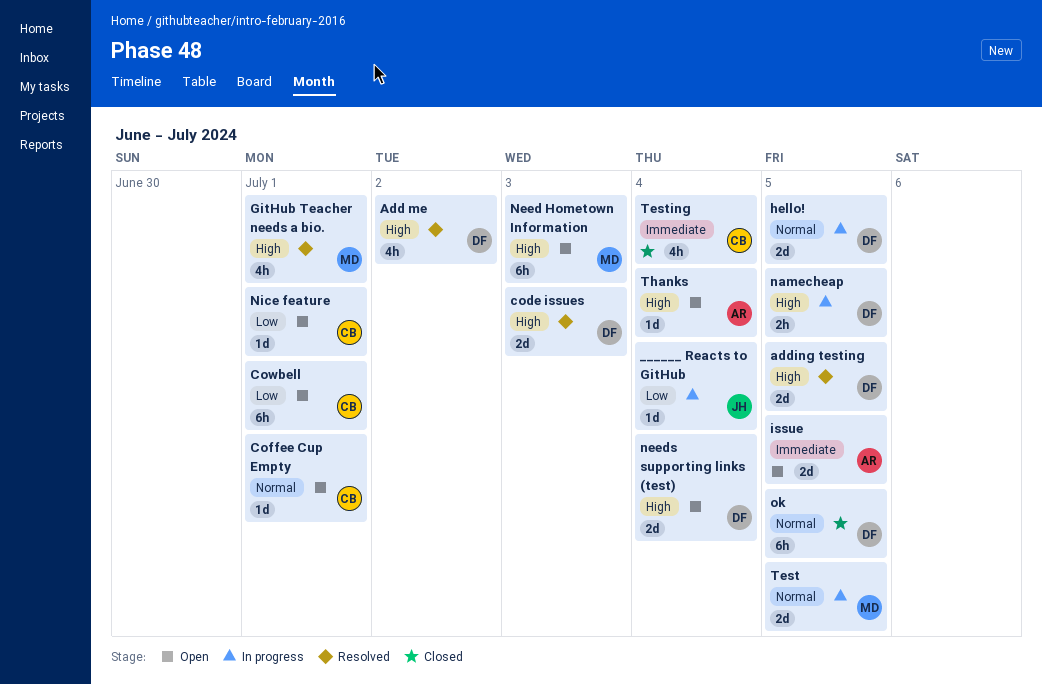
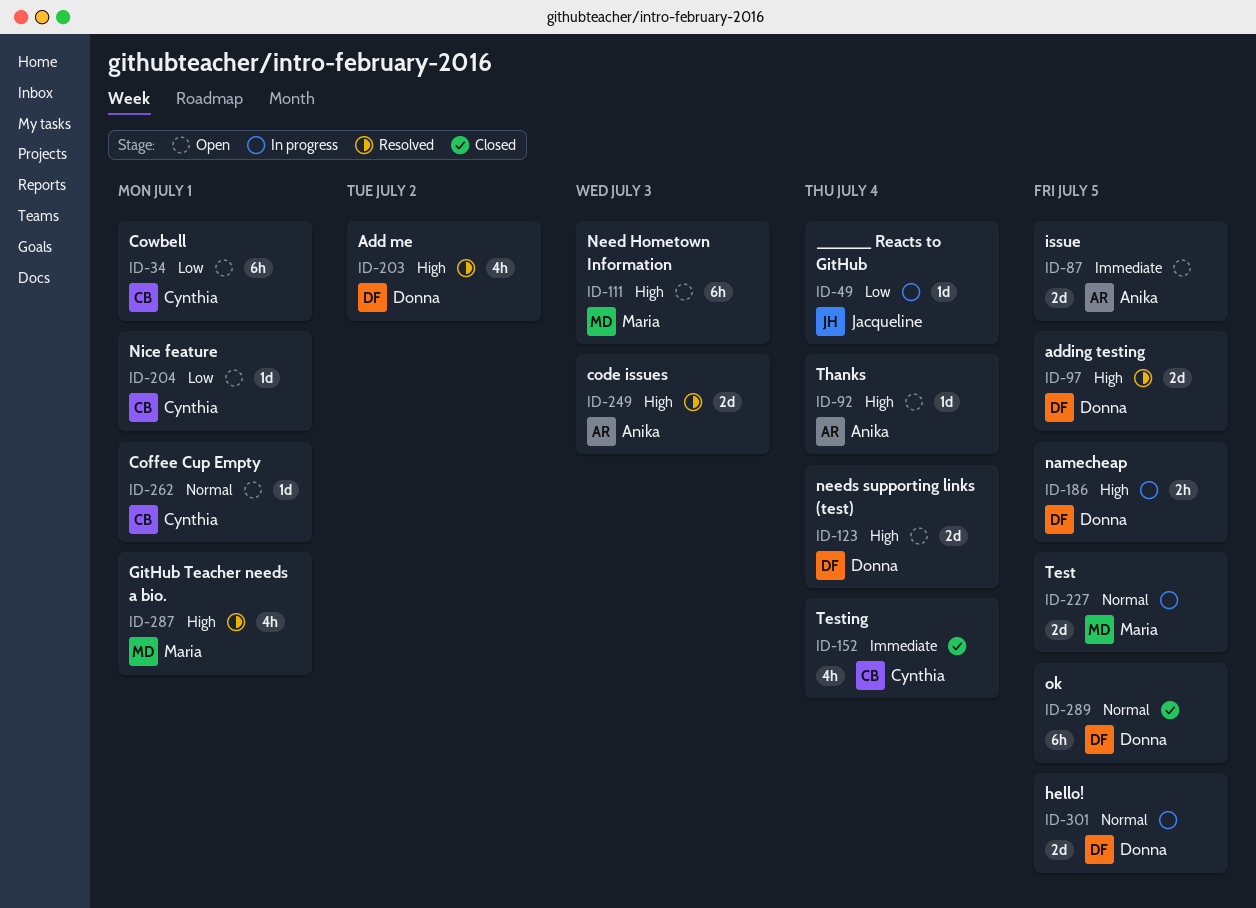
code issues, owner: Donna -> Anika

